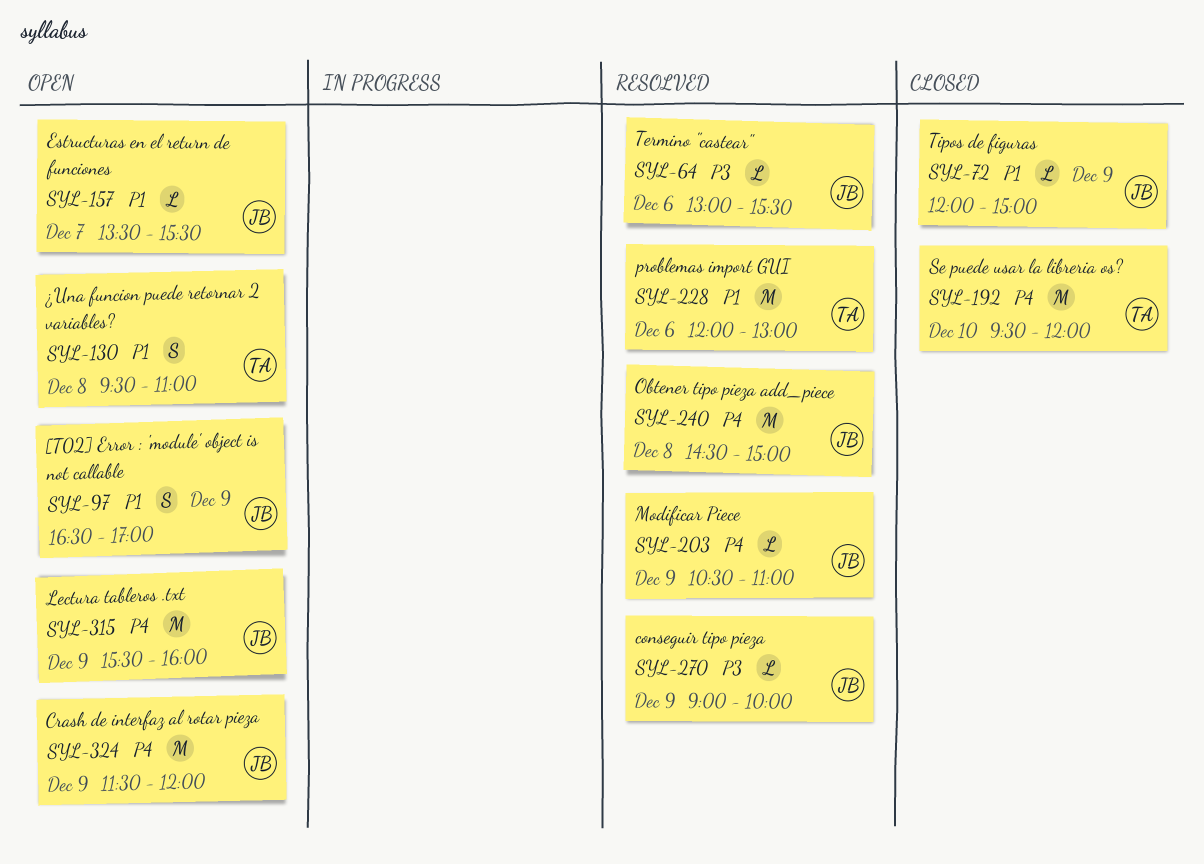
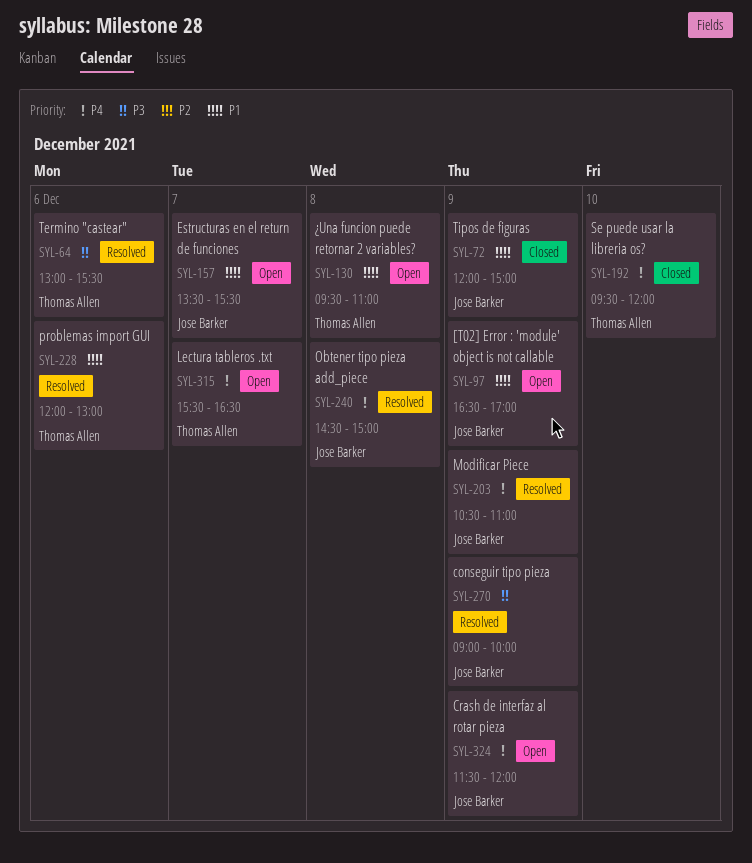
SYL-64, owner: Jose Barker -> Thomas Allen
SYL-315, owner: Jose Barker -> Thomas Allen
SYL-315, day: Dec 9 -> Dec 7
SYL-315, ends: 16:00 -> 16:30

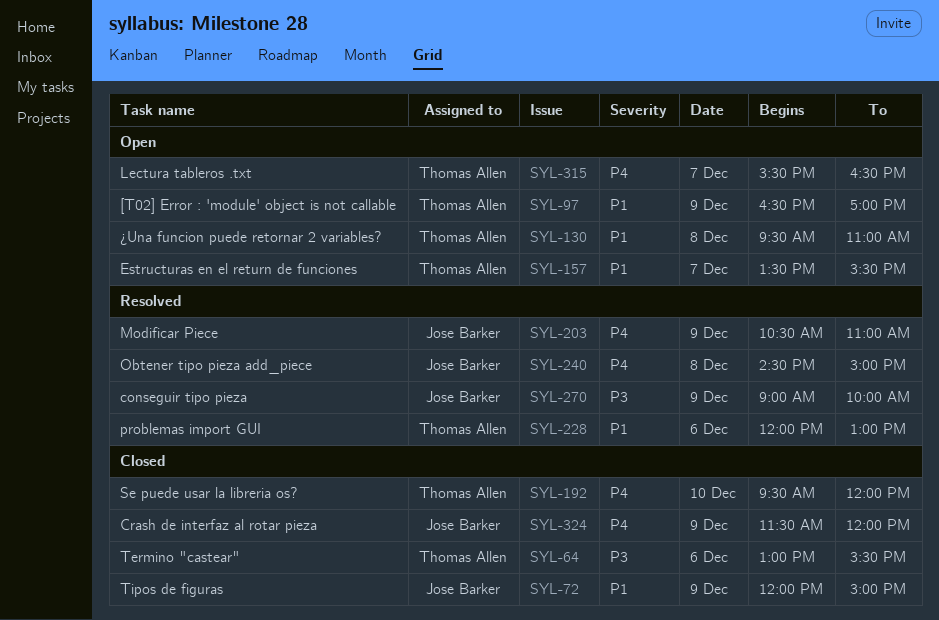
SYL-64, status: Resolved -> Closed
SYL-97, owner: Jose Barker -> Thomas Allen
SYL-157, owner: Jose Barker -> Thomas Allen
SYL-324, status: Open -> Closed

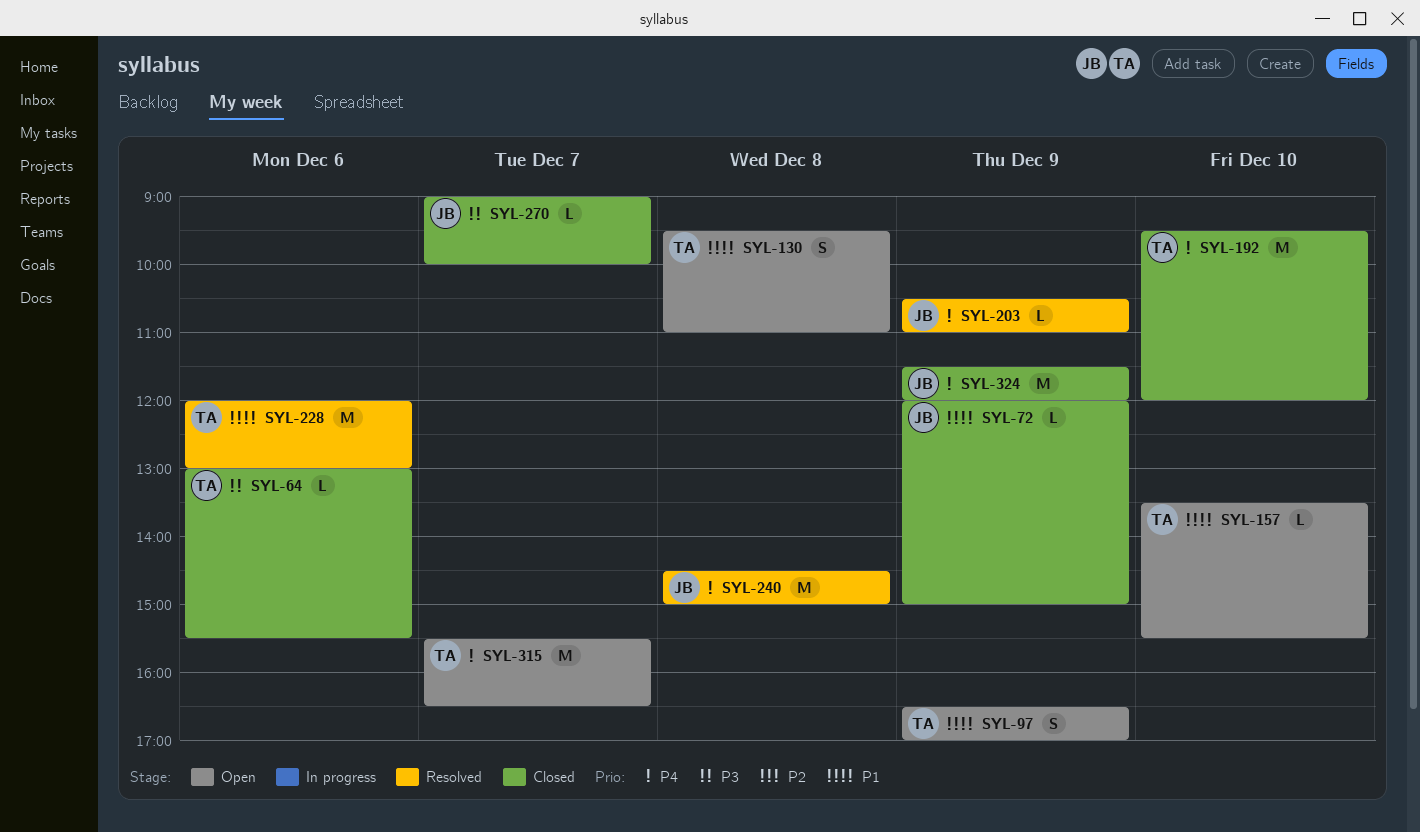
SYL-157, day: Dec 7 -> Dec 10
SYL-270, status: Resolved -> Closed
SYL-270, day: Dec 9 -> Dec 7

